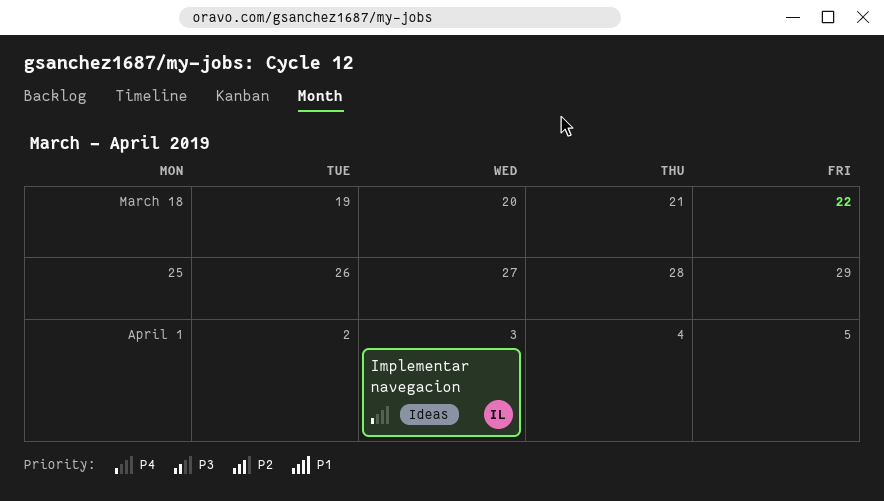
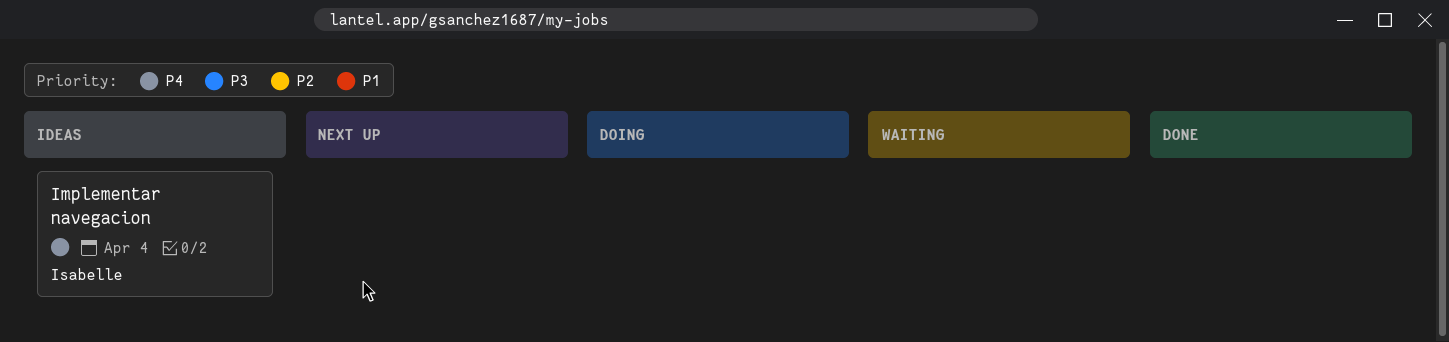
Implementar navegacion, due: Apr 3 -> Apr 4

